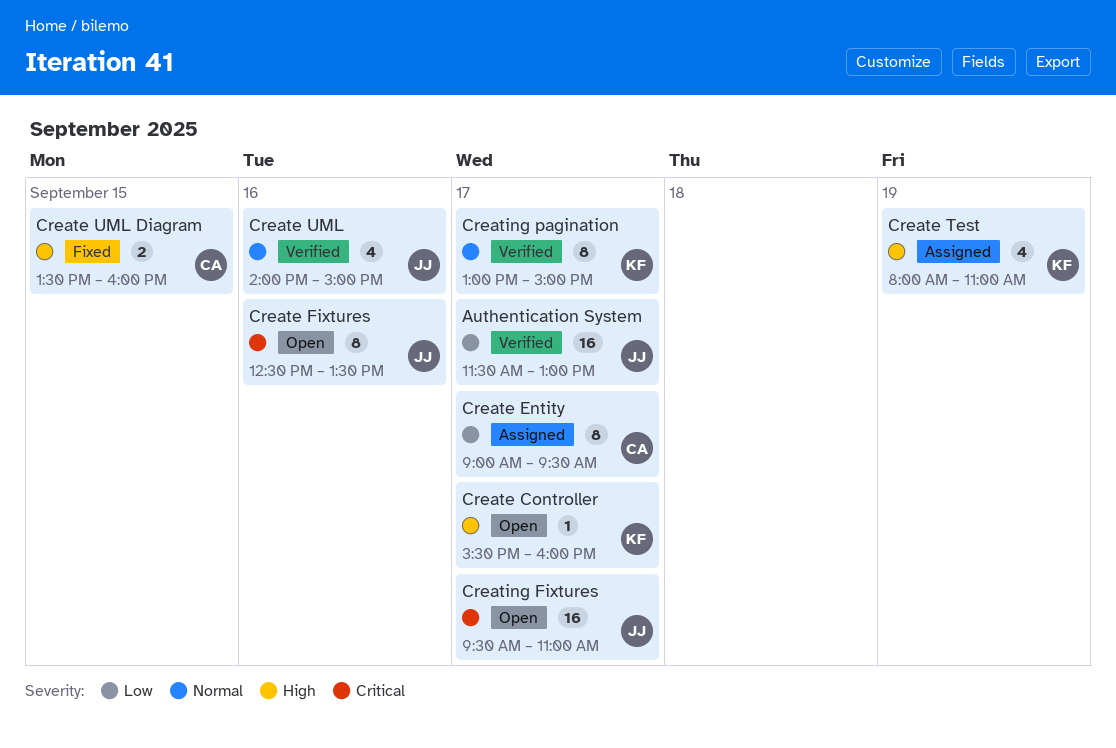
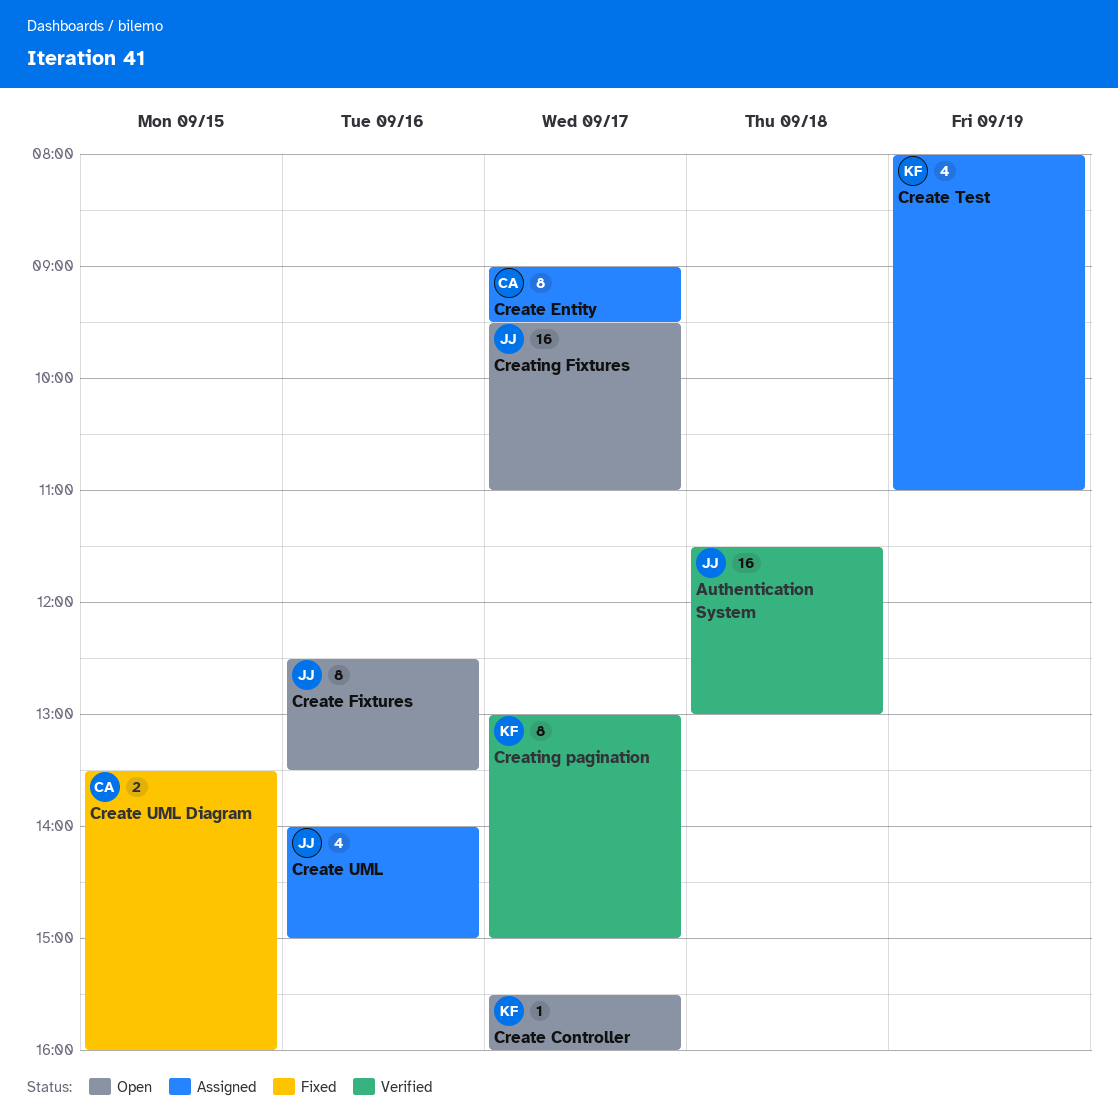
Authentication System, day: Sep 17 -> Sep 18
Create UML, status: Verified -> Assigned

